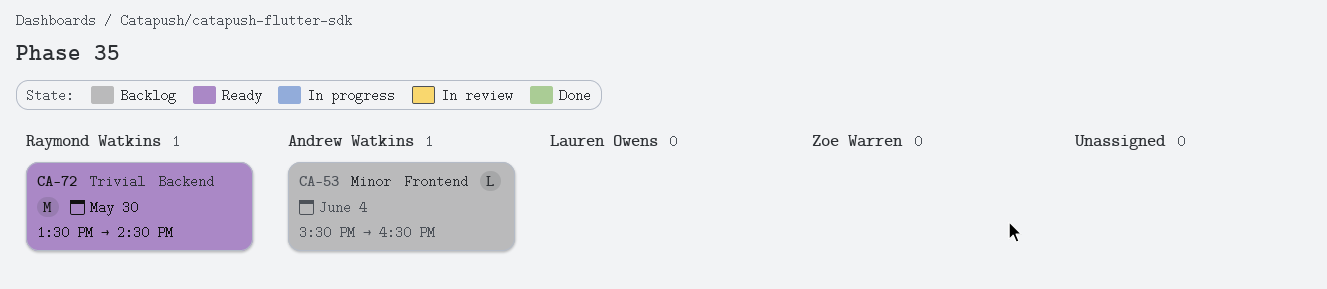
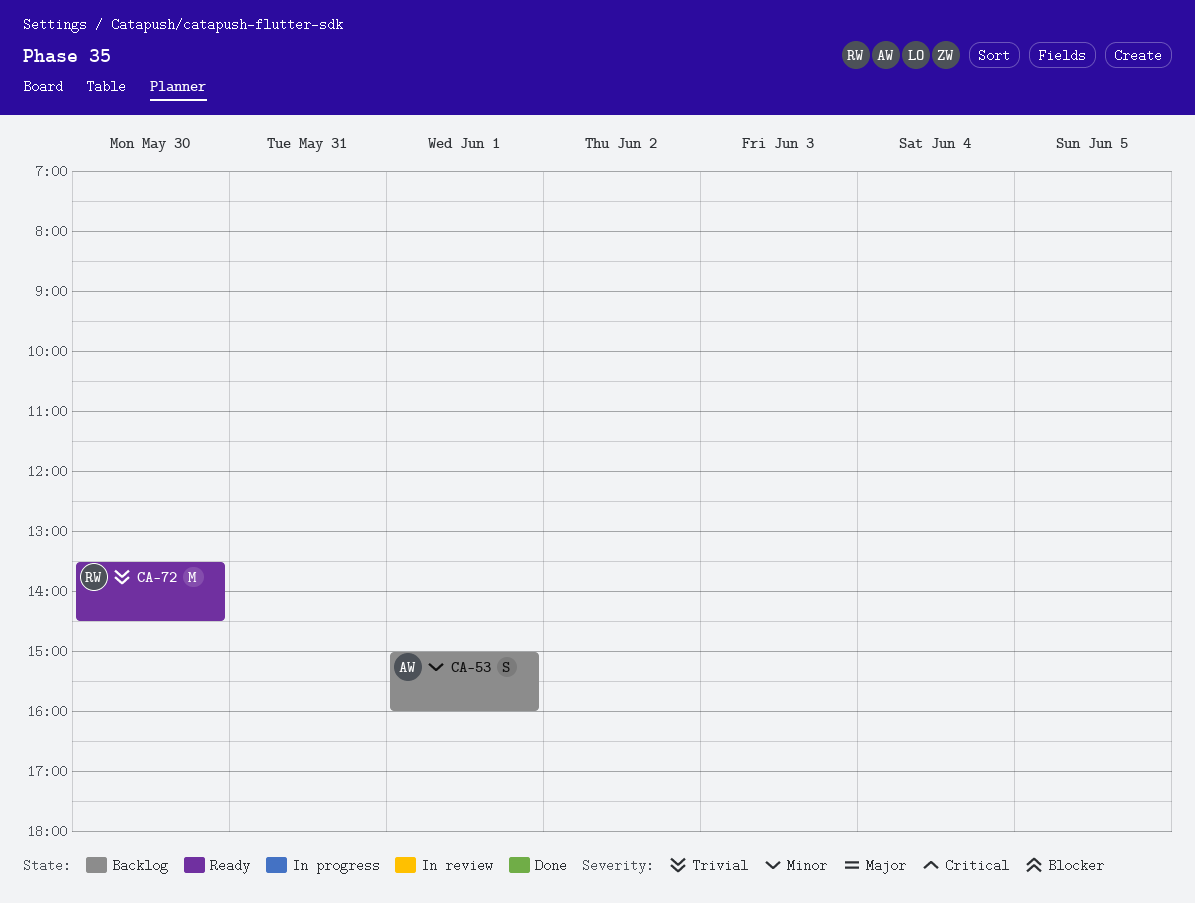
CA-53, estimate: L -> S
CA-53, day: Jun 4 -> Jun 1
CA-53, begins: 15:30 -> 15:00
CA-53, ends: 16:30 -> 16:00

